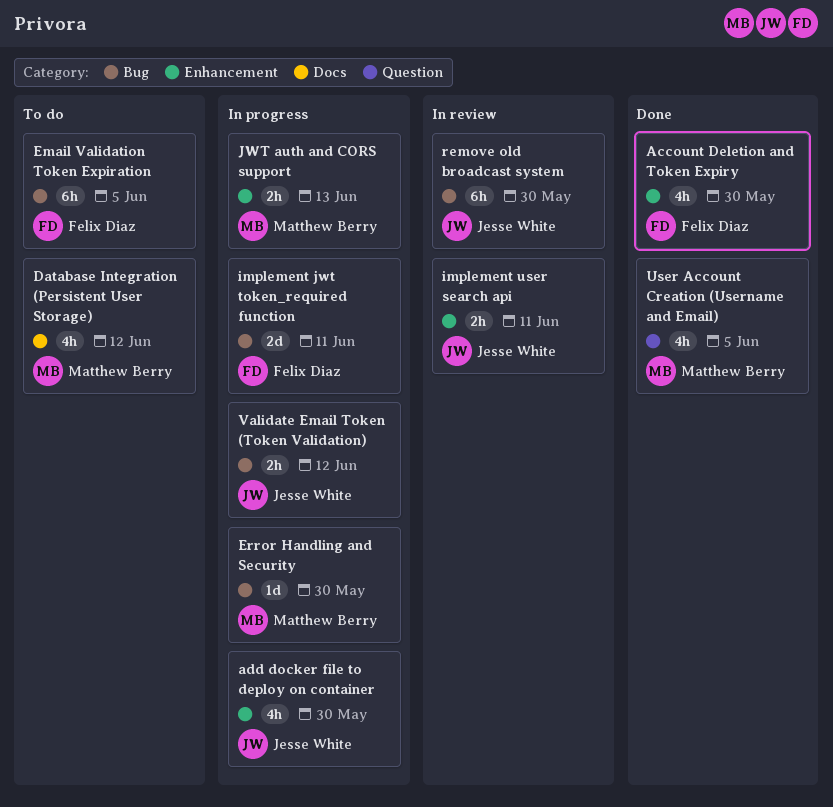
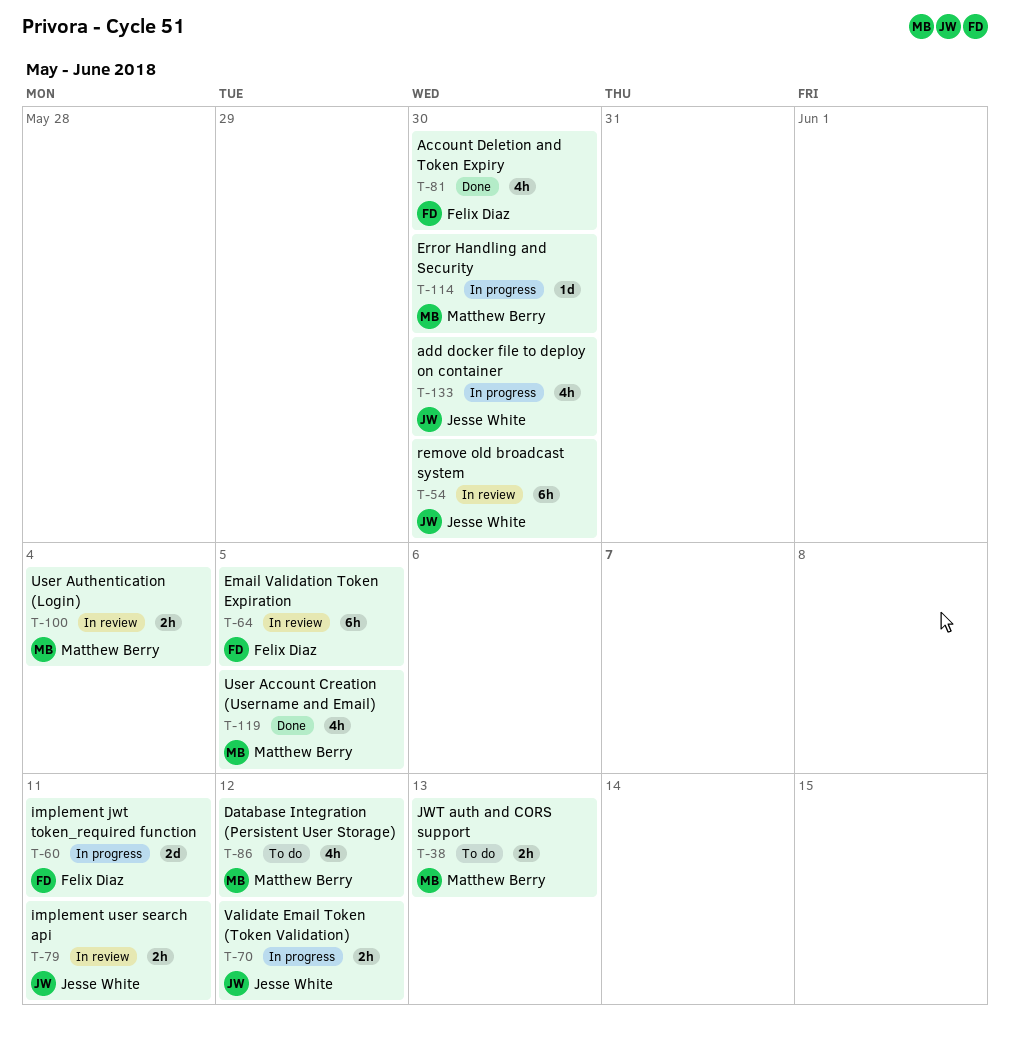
Email Validation Token Expiration, status: To do -> In review
JWT auth and CORS support, status: In progress -> To do
User Authentication (Login): none -> present

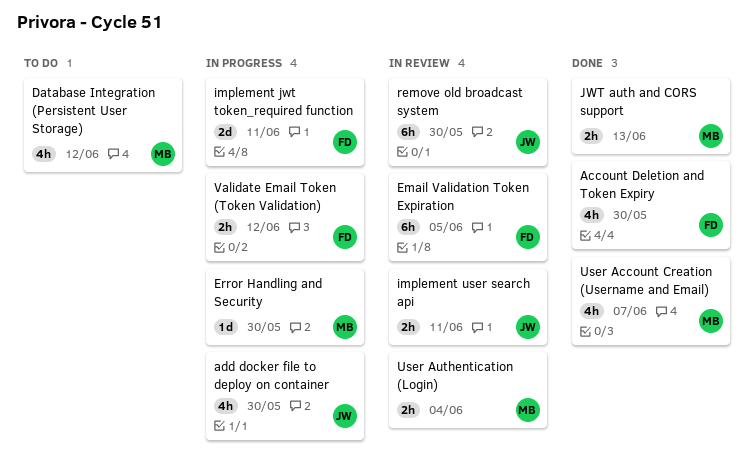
JWT auth and CORS support, status: To do -> Done
User Account Creation (Username and Email), due: Jun 5 -> Jun 7
Validate Email Token (Token Validation), owner: Jesse White -> Felix Diaz

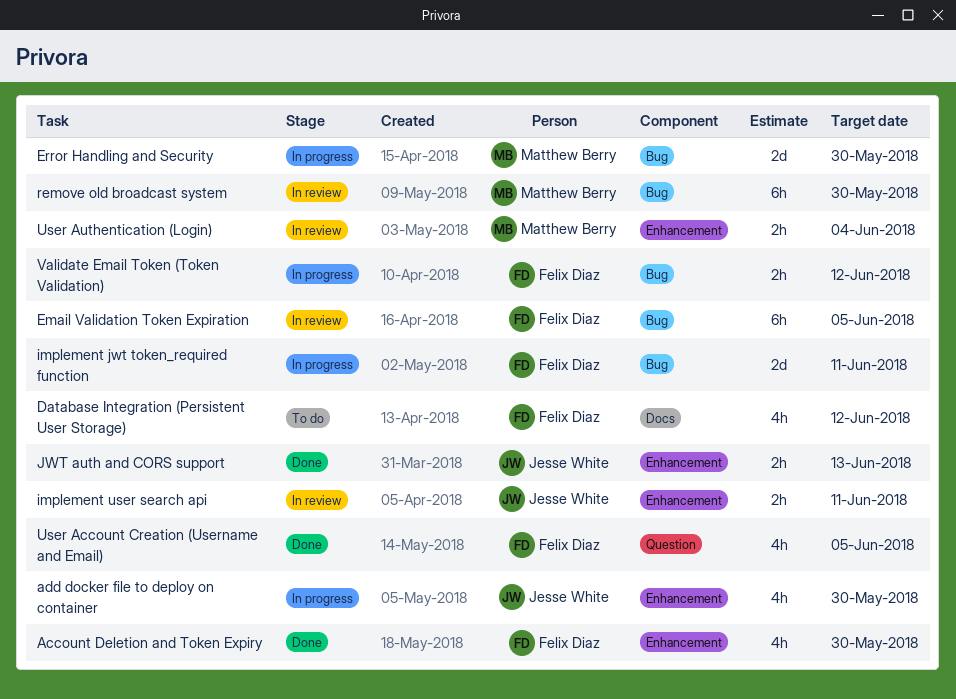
Database Integration (Persistent User Storage), owner: Matthew Berry -> Felix Diaz
Error Handling and Security, estimate: 1d -> 2d
JWT auth and CORS support, owner: Matthew Berry -> Jesse White
remove old broadcast system, owner: Jesse White -> Matthew Berry
User Account Creation (Username and Email), owner: Matthew Berry -> Felix Diaz
User Account Creation (Username and Email), due: Jun 7 -> Jun 5

